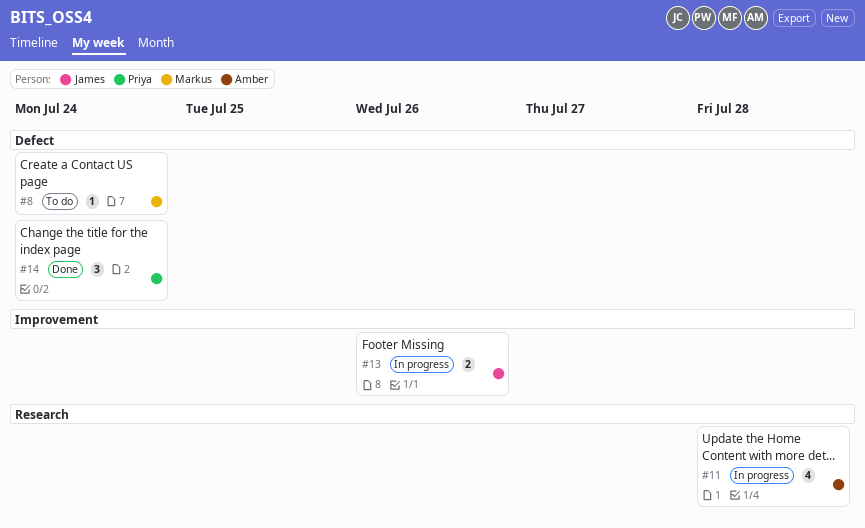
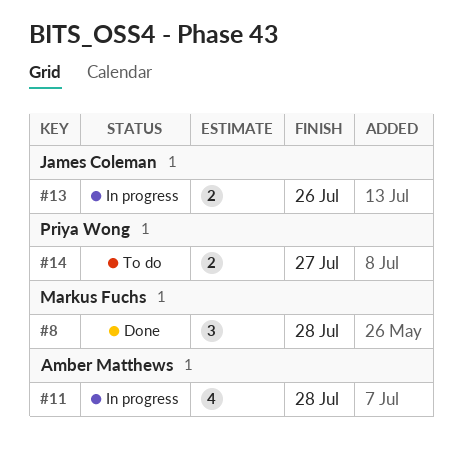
#8, status: To do -> Done
#8, estimate: 1 -> 3
#8, due: Jul 24 -> Jul 28
#14, status: Done -> To do
#14, estimate: 3 -> 2
#14, due: Jul 24 -> Jul 27

